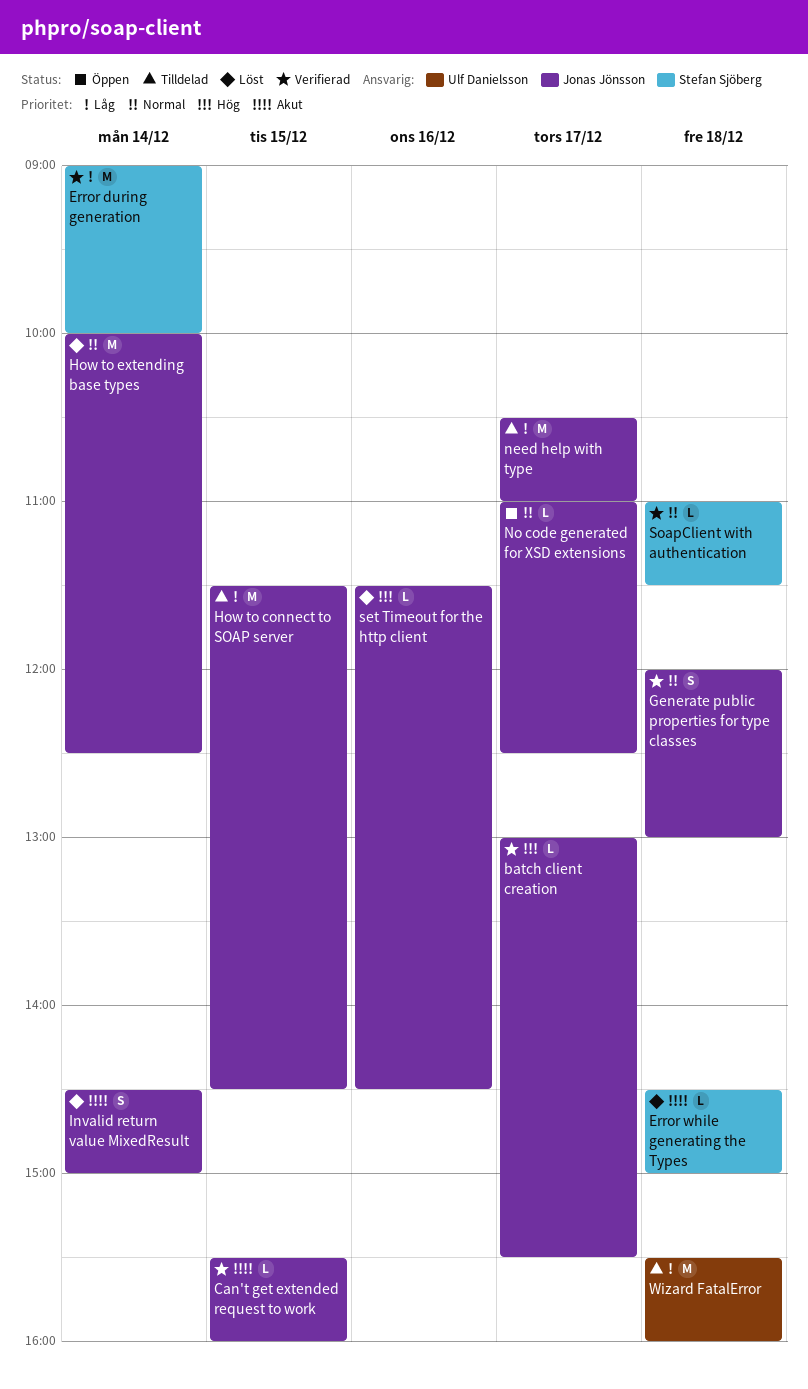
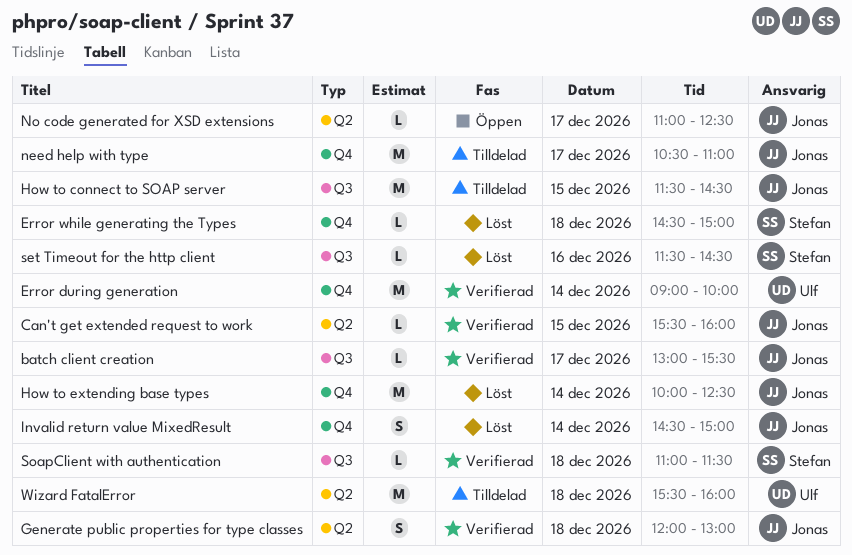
Error during generation, owner: Stefan Sjöberg -> Ulf Danielsson
set Timeout for the http client, owner: Jonas Jönsson -> Stefan Sjöberg

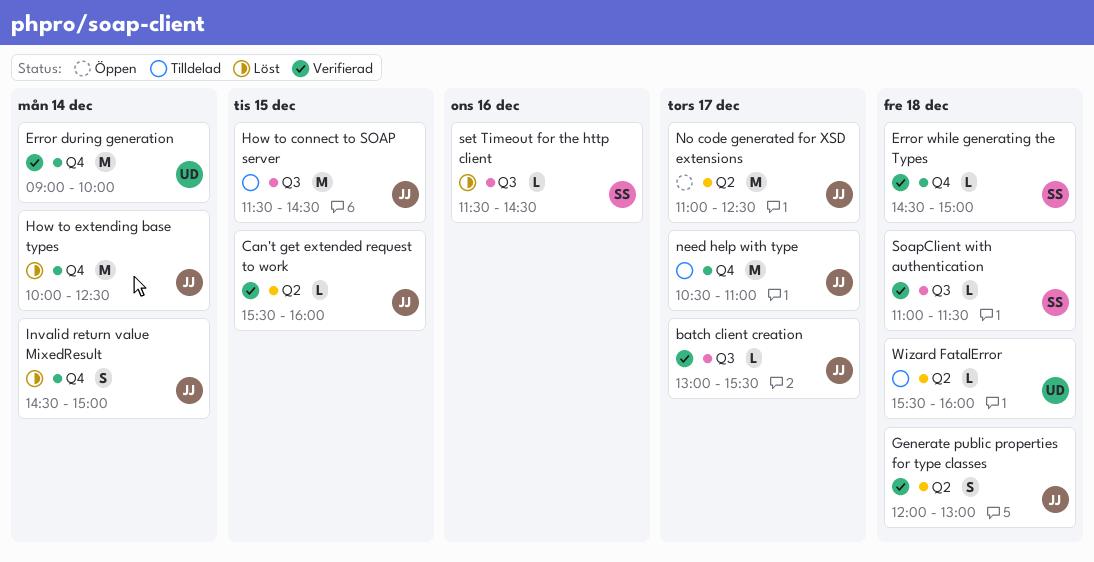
Error while generating the Types, status: Löst -> Verifierad
No code generated for XSD extensions, estimate: L -> M
Wizard FatalError, estimate: M -> L

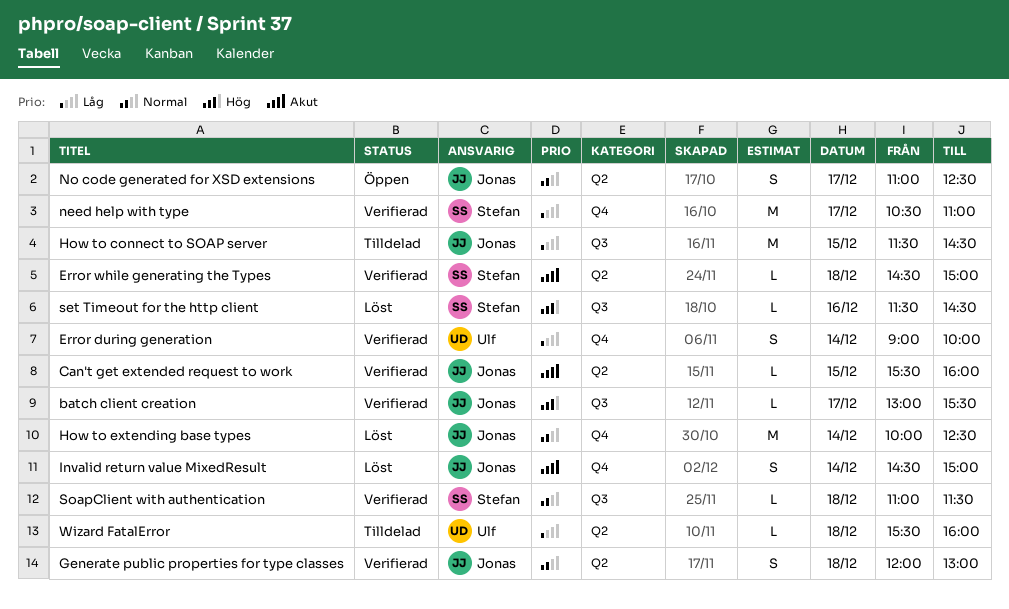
Error during generation, estimate: M -> S
Error while generating the Types, label: Q4 -> Q2
need help with type, status: Tilldelad -> Verifierad
need help with type, owner: Jonas -> Stefan
No code generated for XSD extensions, estimate: M -> S

